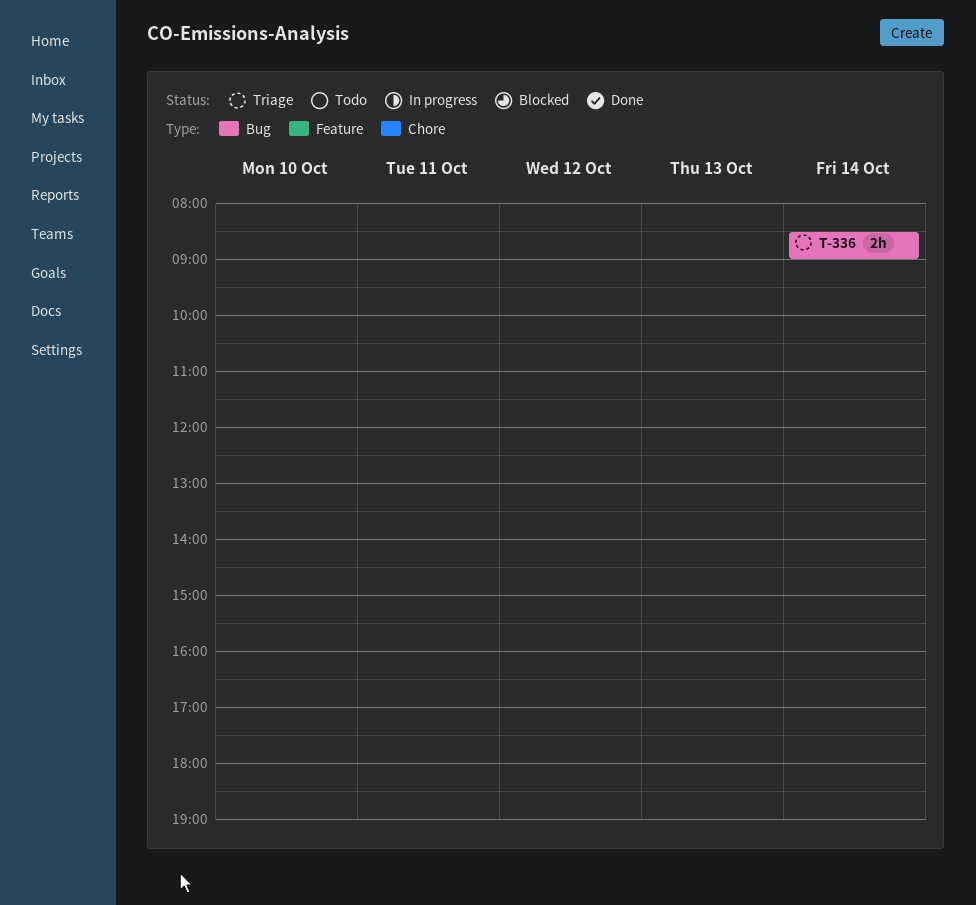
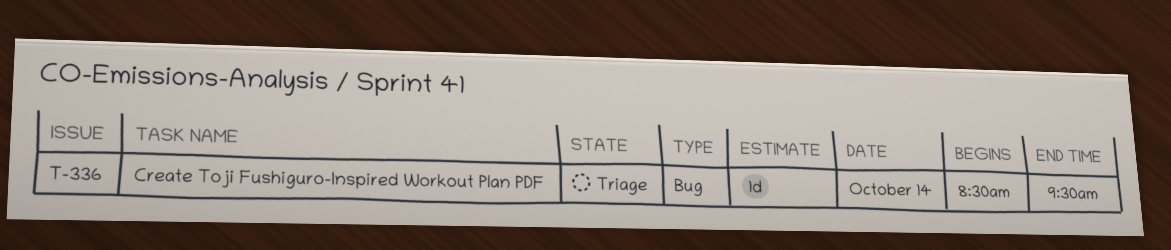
T-336, estimate: 2h -> 1d
T-336, ends: 09:00 -> 09:30

